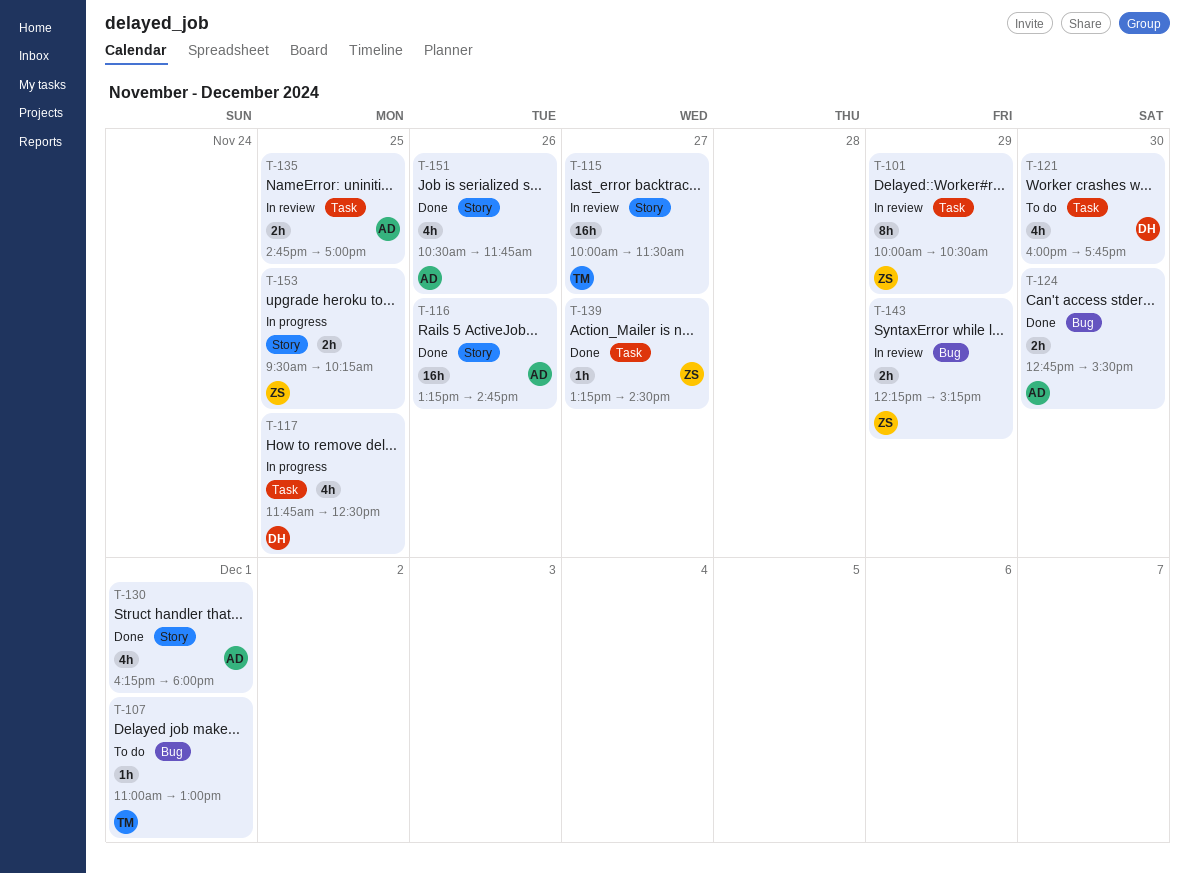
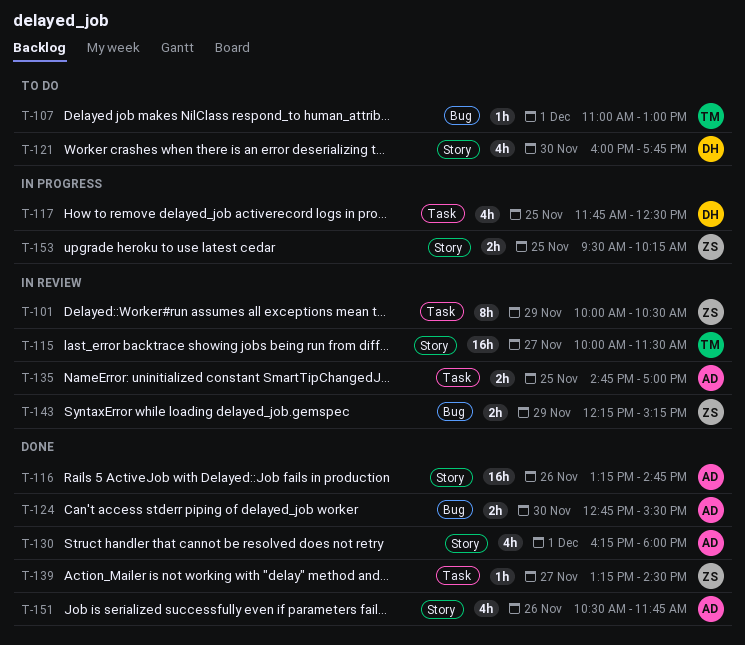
T-121, label: Task -> Story

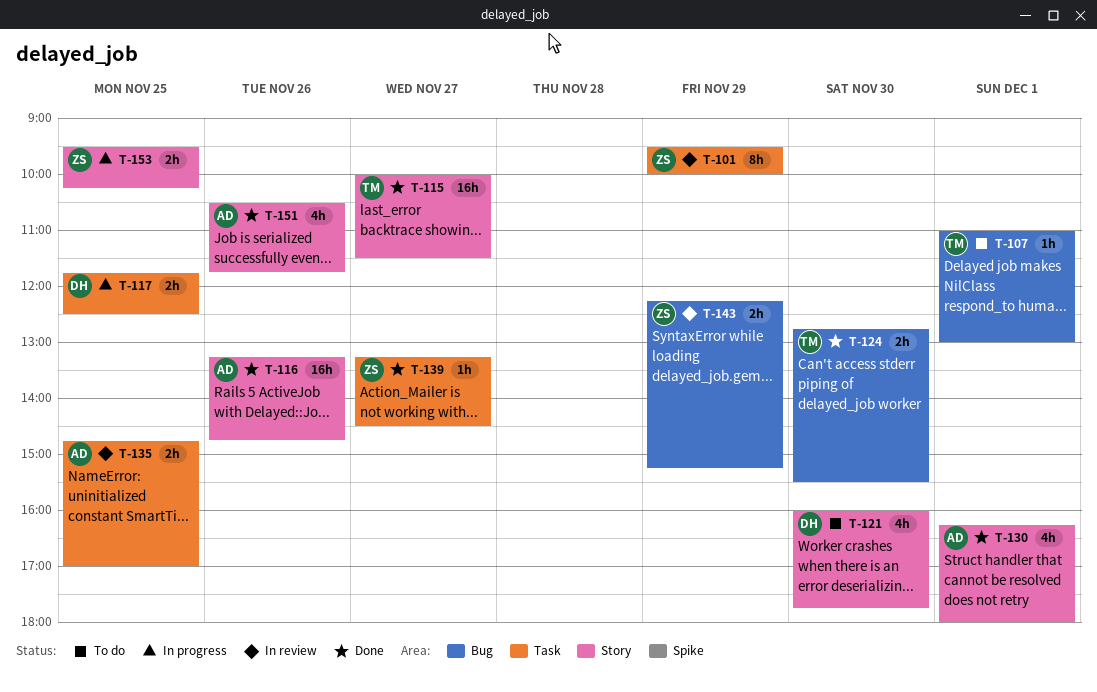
T-101, begins: 10:00 -> 09:30
T-101, ends: 10:30 -> 10:00
T-115, status: In review -> Done
T-117, estimate: 4h -> 2h
T-124, owner: AD -> TM

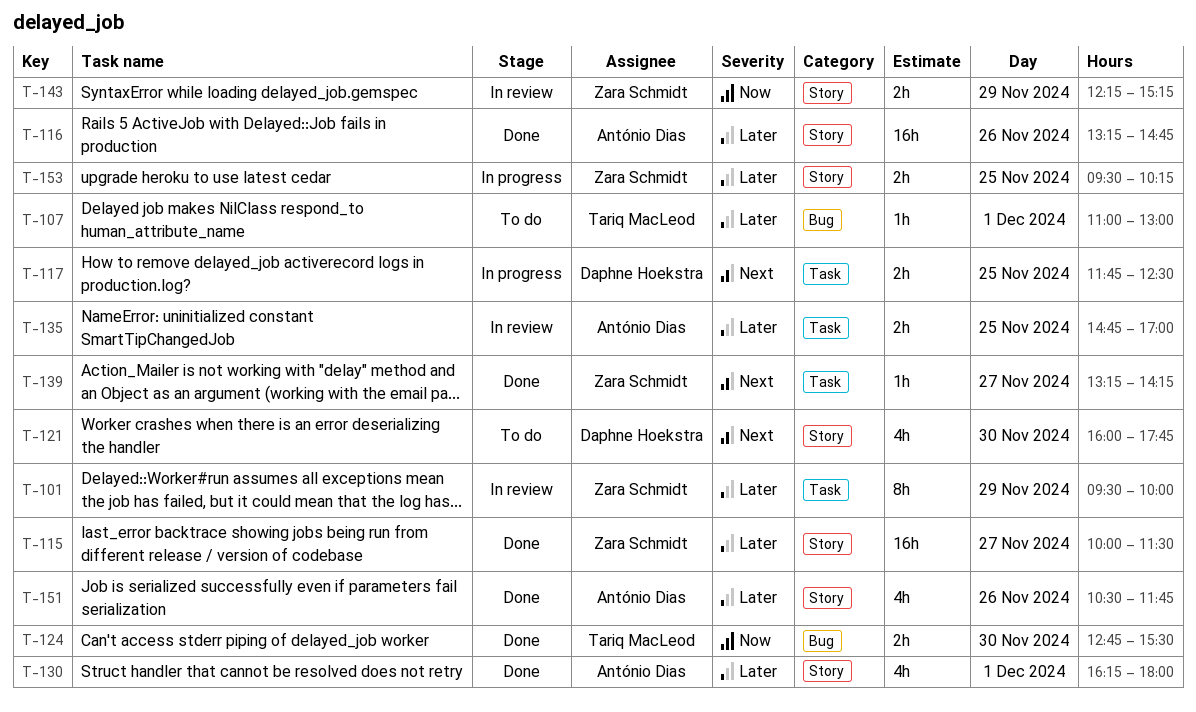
T-115, owner: Tariq MacLeod -> Zara Schmidt
T-139, ends: 14:30 -> 14:15
T-143, label: Bug -> Story

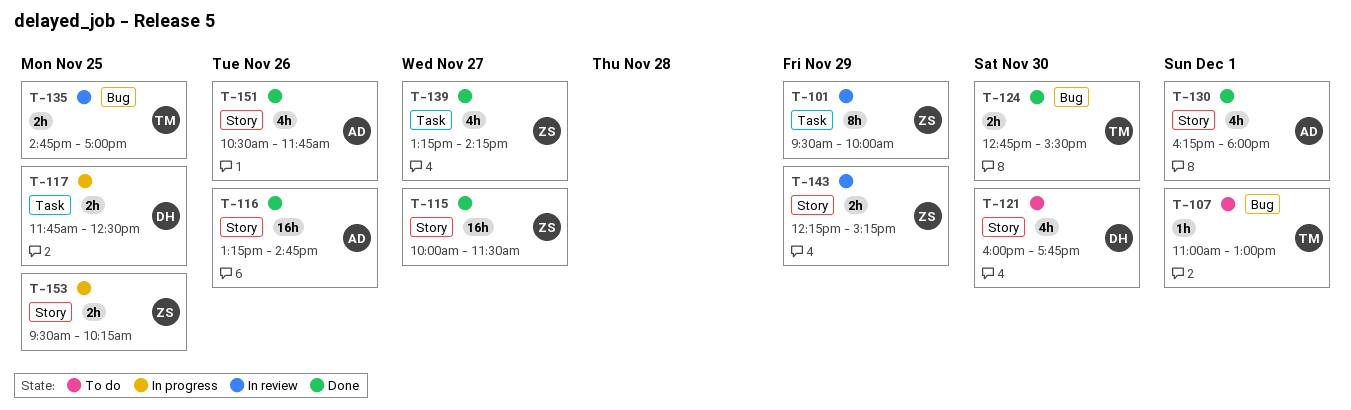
T-135, owner: António Dias -> Tariq MacLeod
T-135, label: Task -> Bug
T-139, estimate: 1h -> 4h

